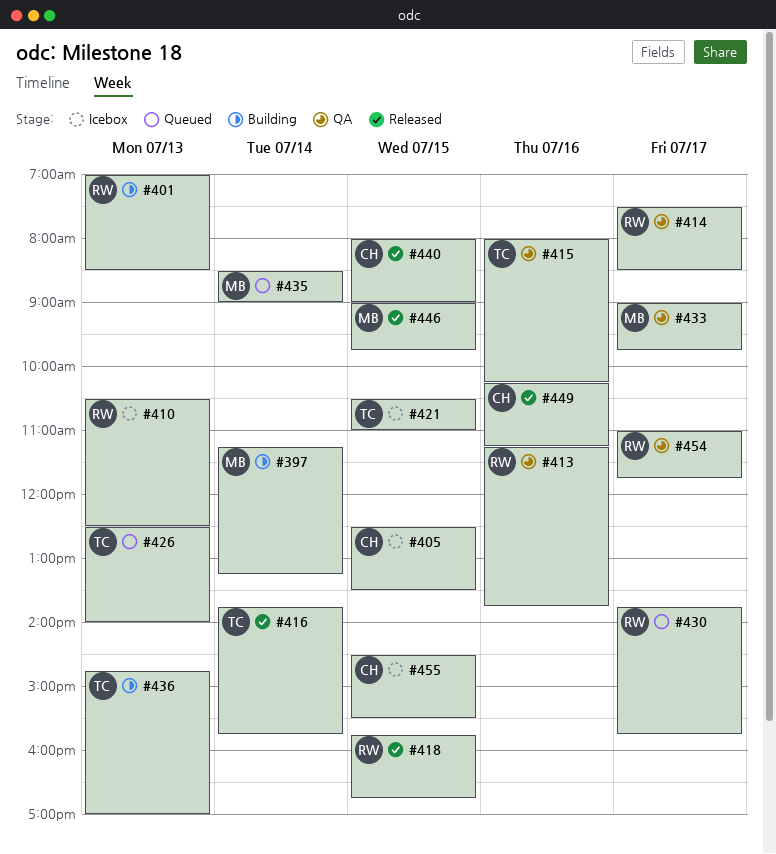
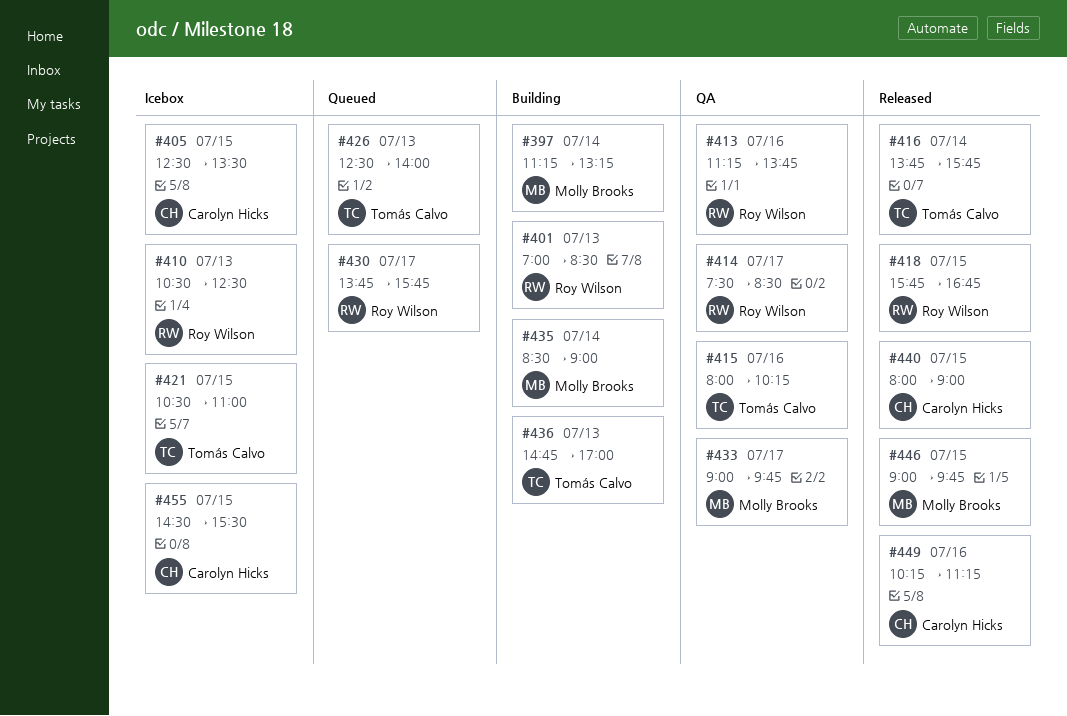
#435, status: Queued -> Building
#454: present -> none

